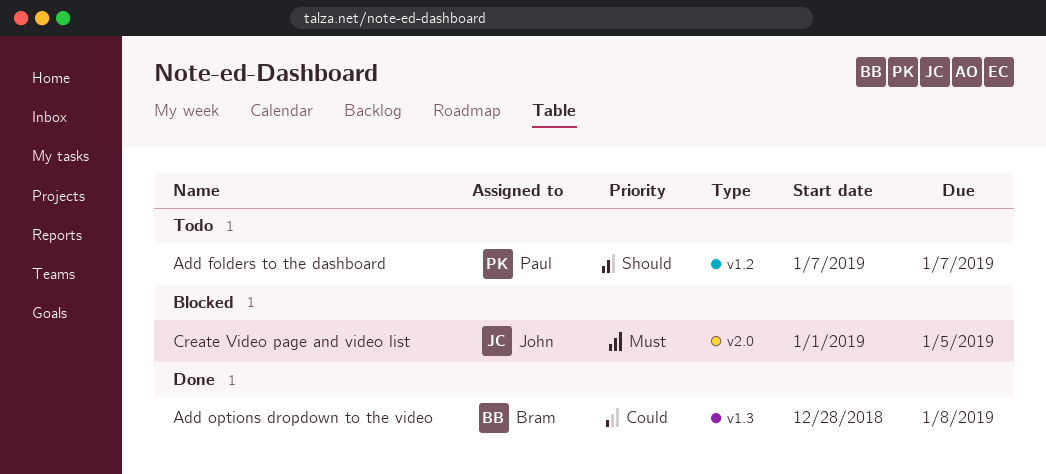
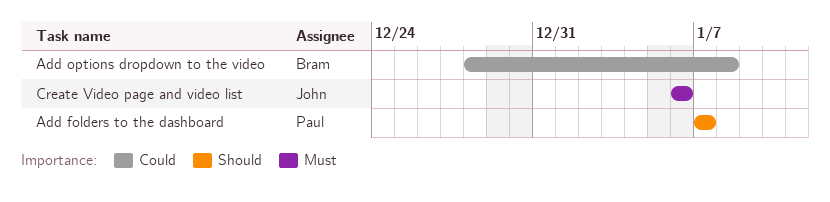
Create Video page and video list, start: Jan 1 -> Jan 6
Create Video page and video list, due: Jan 5 -> Jan 6

